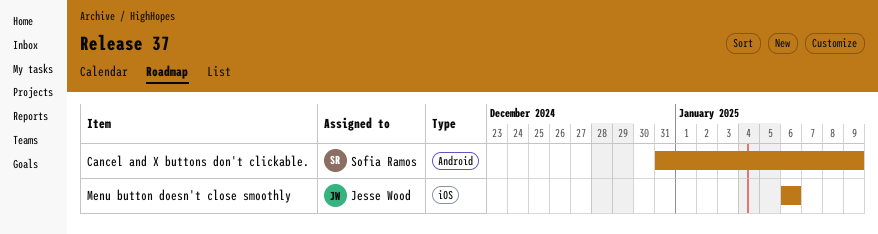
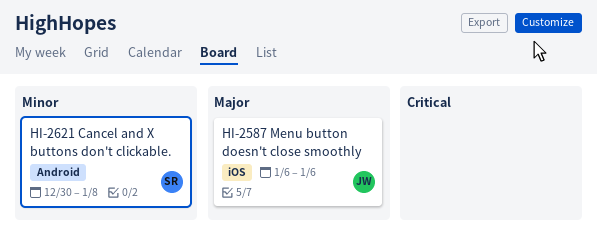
Cancel and X buttons don't clickable., start: Dec 31 -> Dec 30
Cancel and X buttons don't clickable., due: Jan 9 -> Jan 8

